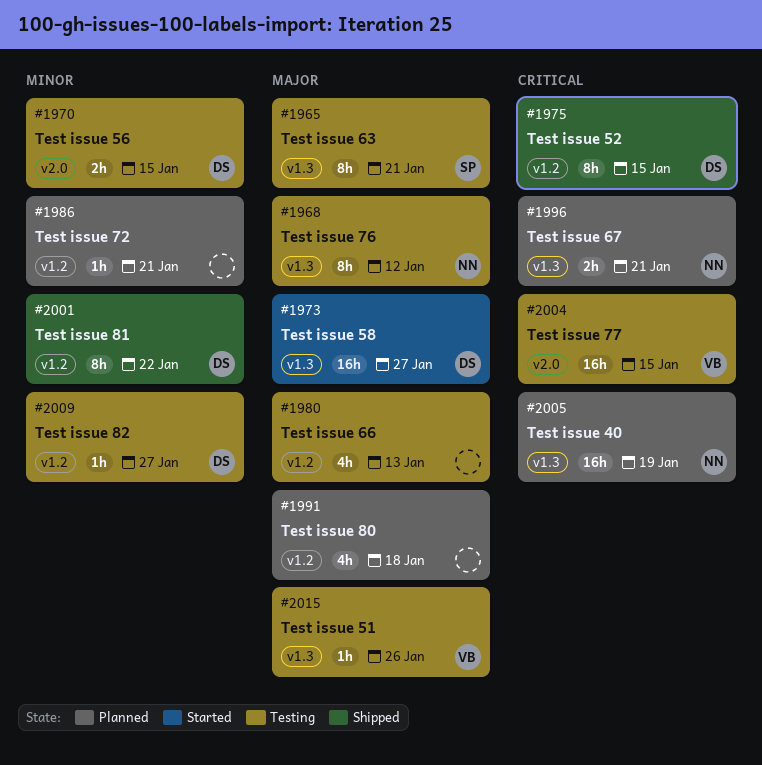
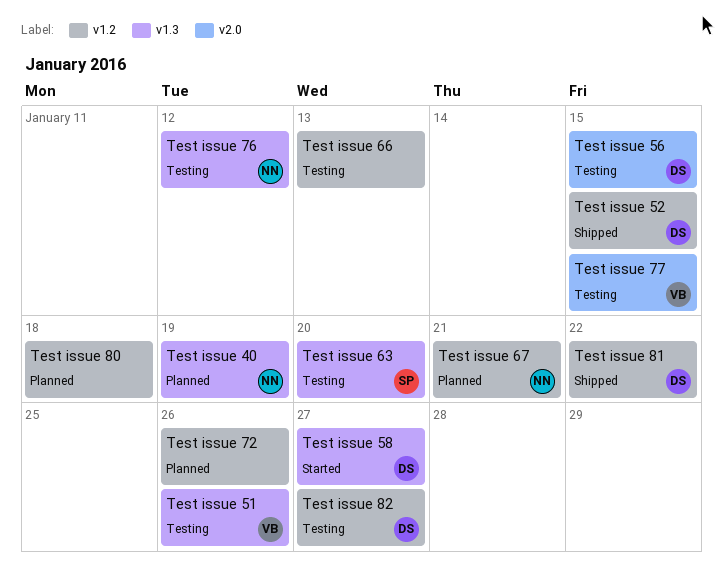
Test issue 63, due: Jan 21 -> Jan 20
Test issue 67, label: v1.3 -> v1.2
Test issue 72, due: Jan 21 -> Jan 26

